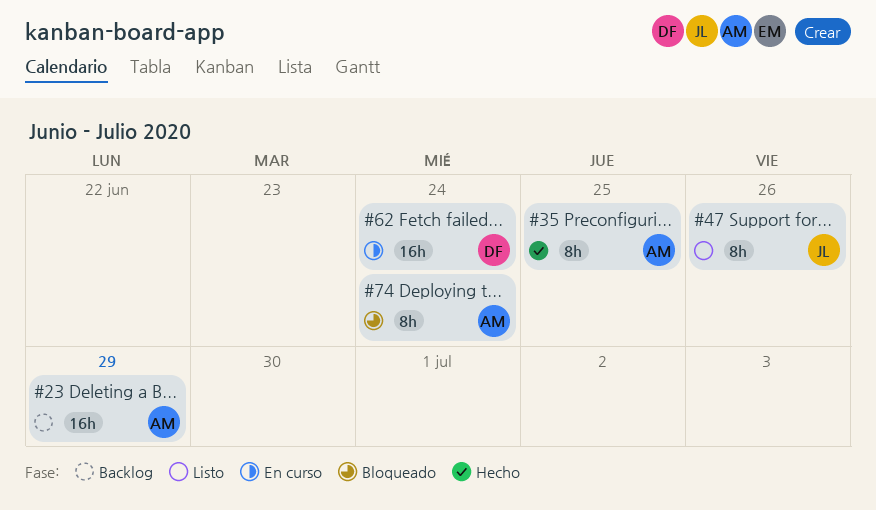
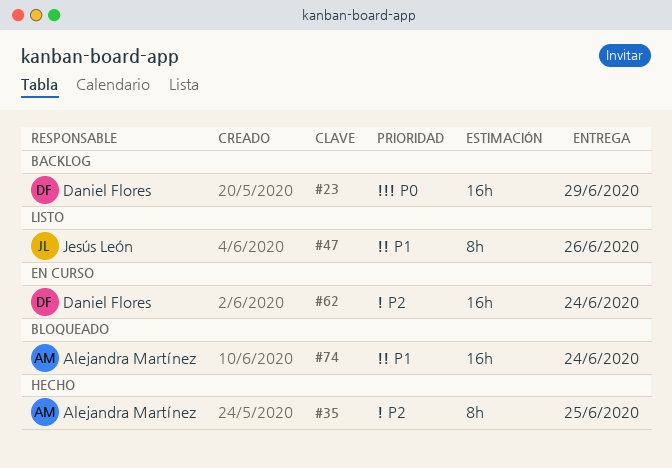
#23, owner: Alejandra Martínez -> Daniel Flores
#74, estimate: 8h -> 16h

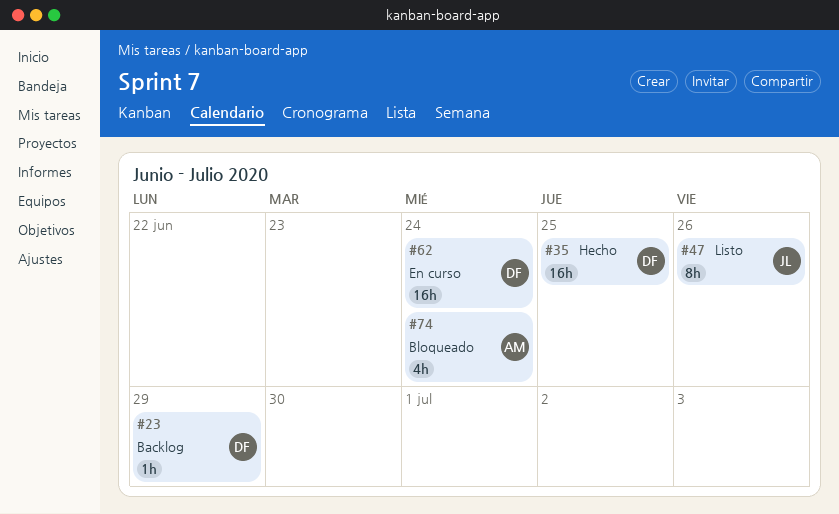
#23, estimate: 16h -> 1h
#35, owner: Alejandra Martínez -> Daniel Flores
#35, estimate: 8h -> 16h
#74, estimate: 16h -> 4h

